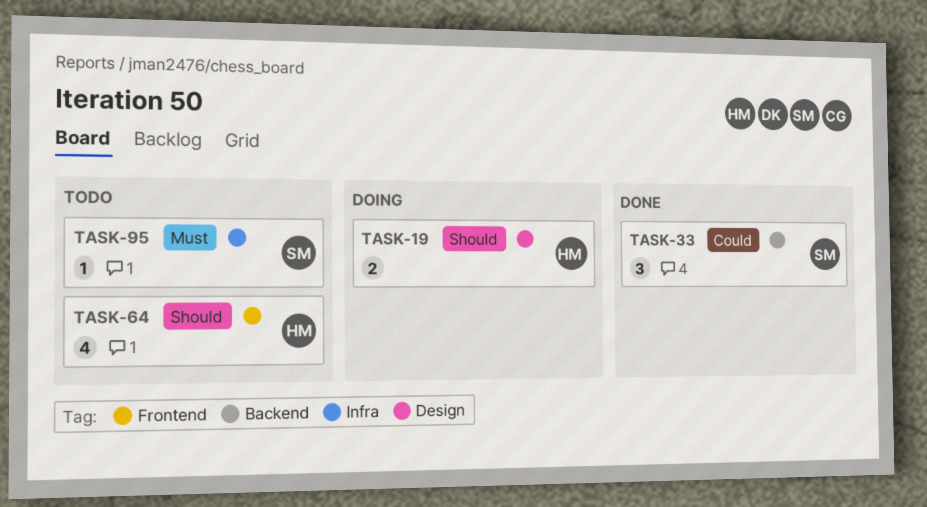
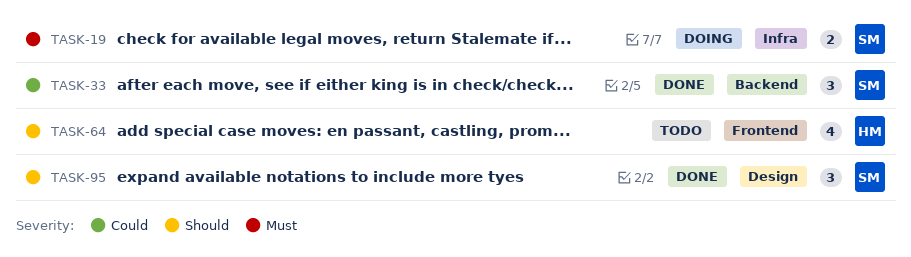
TASK-19, owner: HM -> SM
TASK-19, priority: Should -> Must
TASK-19, label: Design -> Infra
TASK-95, status: Todo -> Done
TASK-95, priority: Must -> Should
TASK-95, label: Infra -> Design
TASK-95, estimate: 1 -> 3

